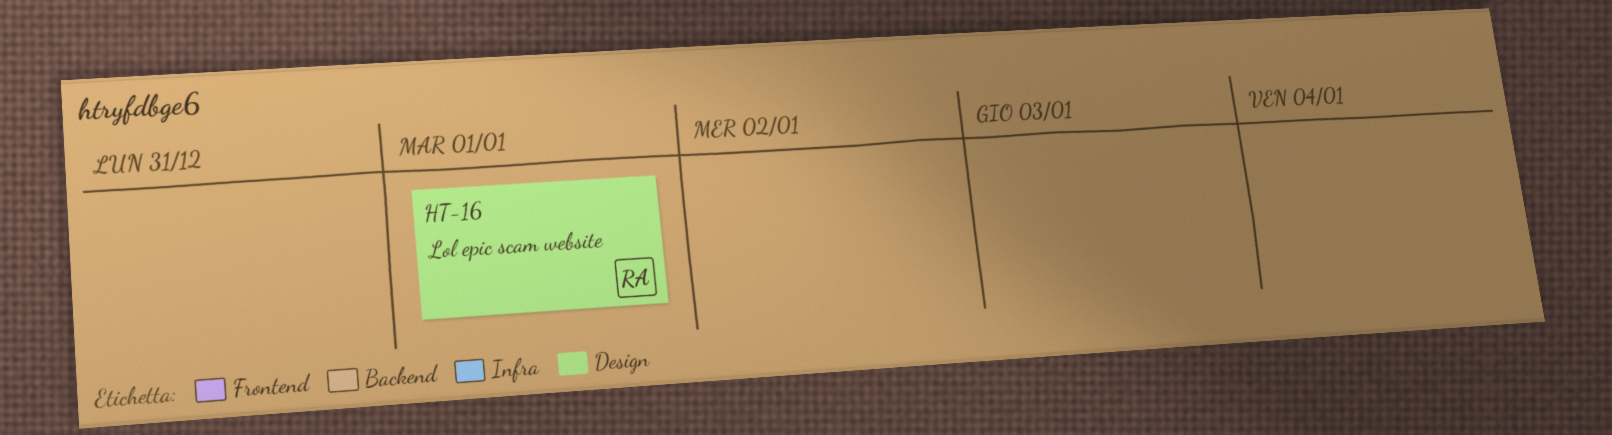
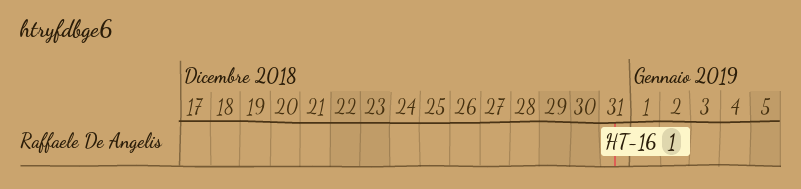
HT-16, due: Jan 1 -> Jan 2

